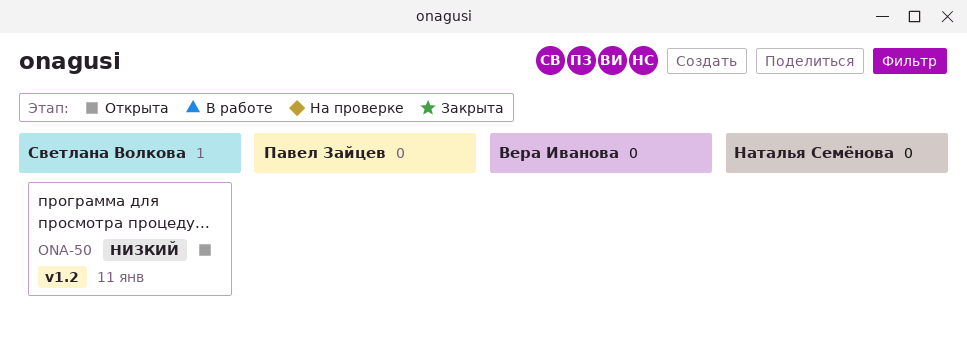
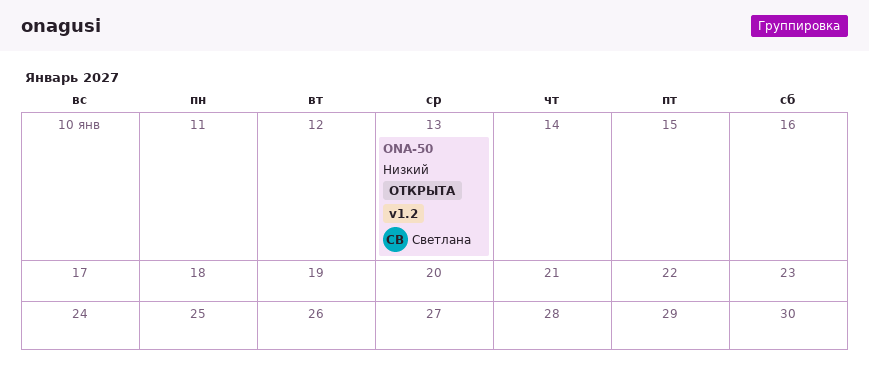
ONA-50, due: Jan 11 -> Jan 13

